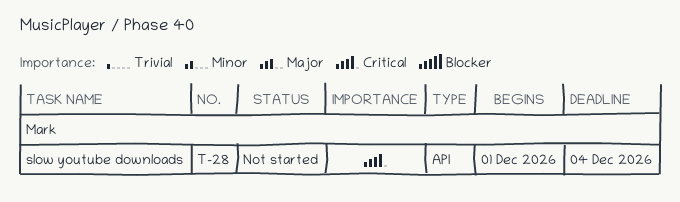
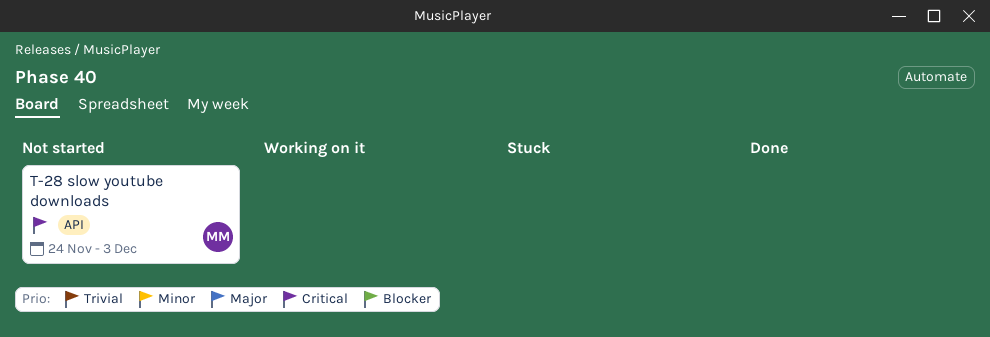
T-28, start: Dec 1 -> Nov 24
T-28, due: Dec 4 -> Dec 3

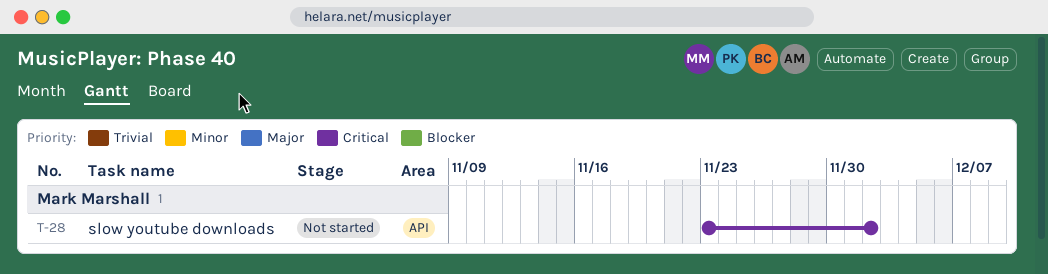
T-28, start: Nov 24 -> Nov 23
T-28, due: Dec 3 -> Dec 2

